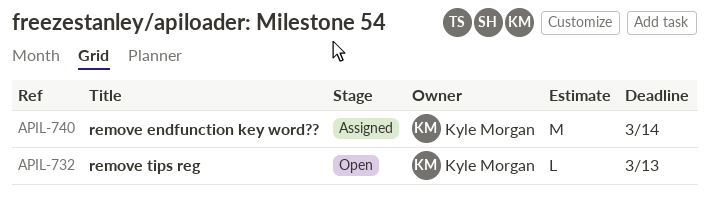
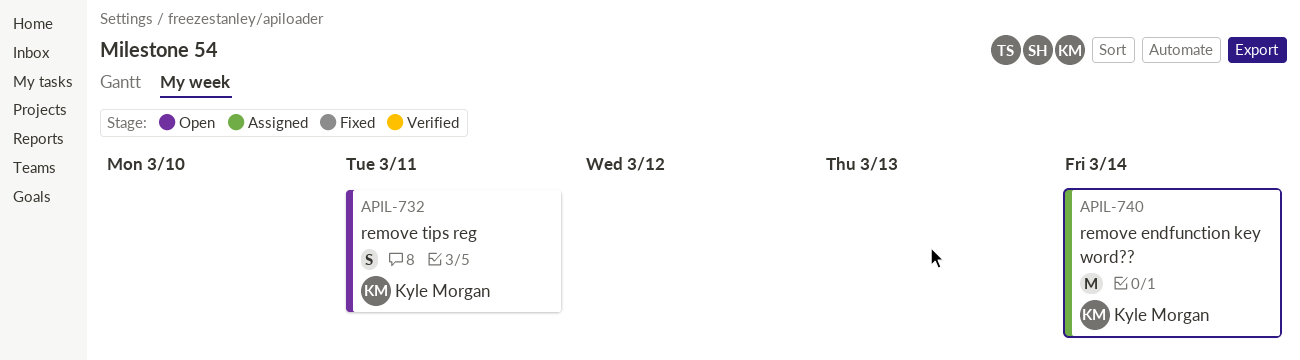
APIL-732, estimate: L -> S
APIL-732, due: Mar 13 -> Mar 11

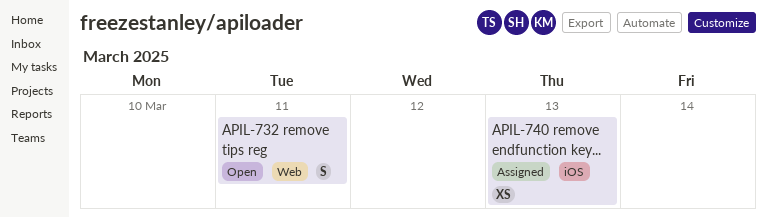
APIL-740, estimate: M -> XS
APIL-740, due: Mar 14 -> Mar 13

